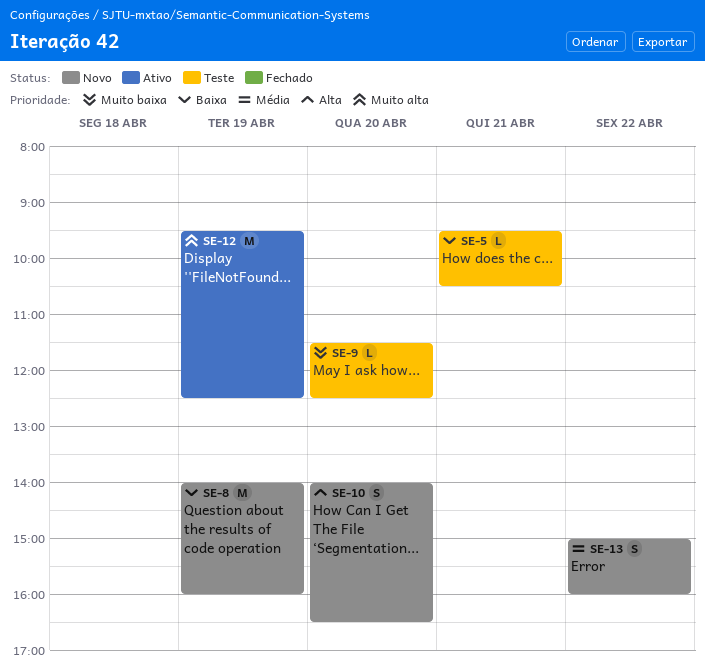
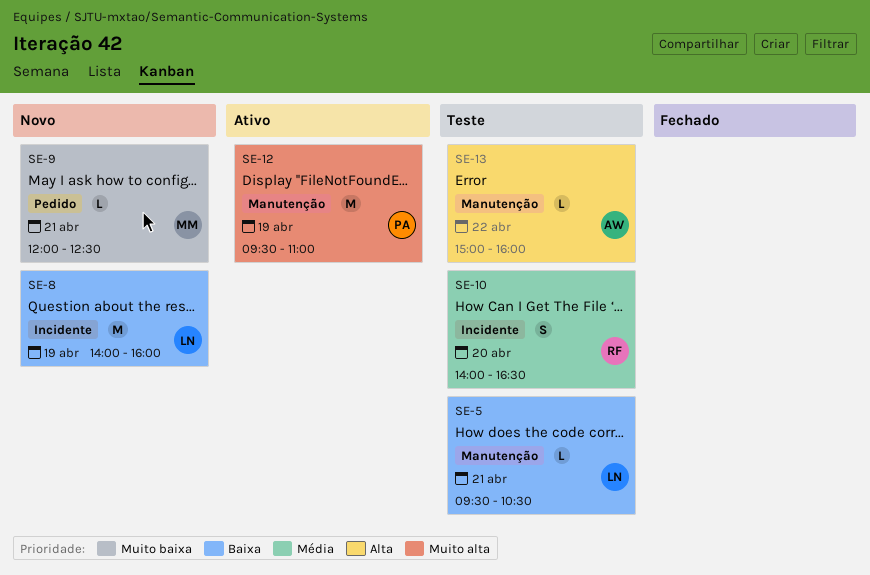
SE-9, status: Teste -> Novo
SE-9, day: Apr 20 -> Apr 21
SE-9, begins: 11:30 -> 12:00
SE-10, status: Novo -> Teste
SE-10, priority: Alta -> Média
SE-12, ends: 12:30 -> 11:00
SE-13, status: Novo -> Teste
SE-13, priority: Média -> Alta
SE-13, estimate: S -> L

